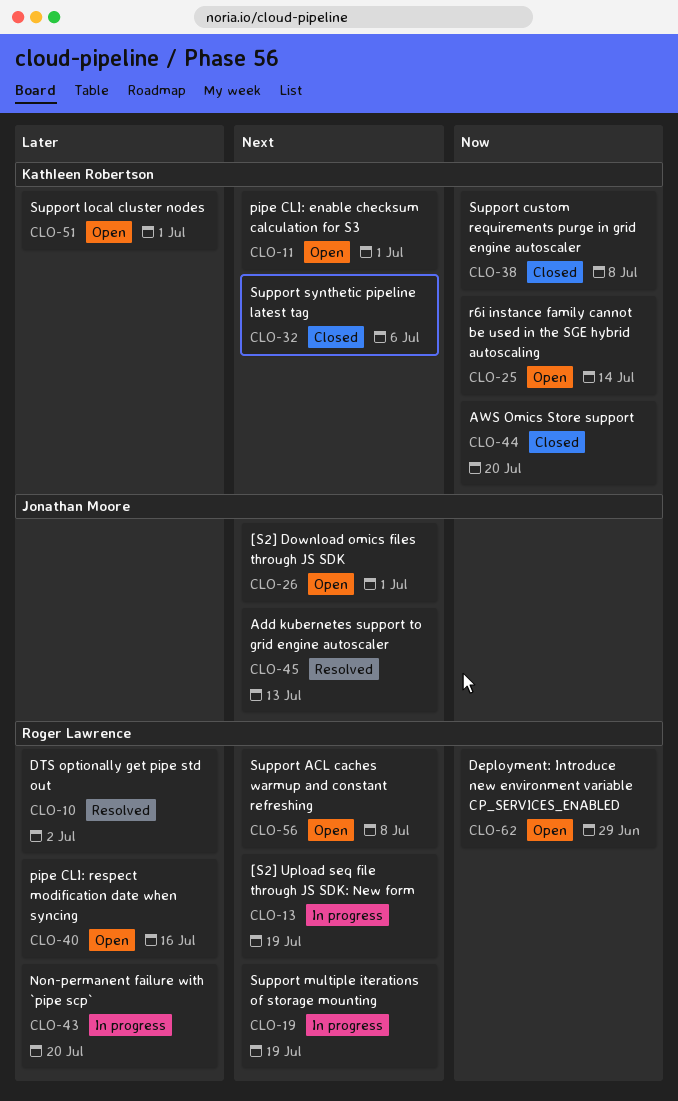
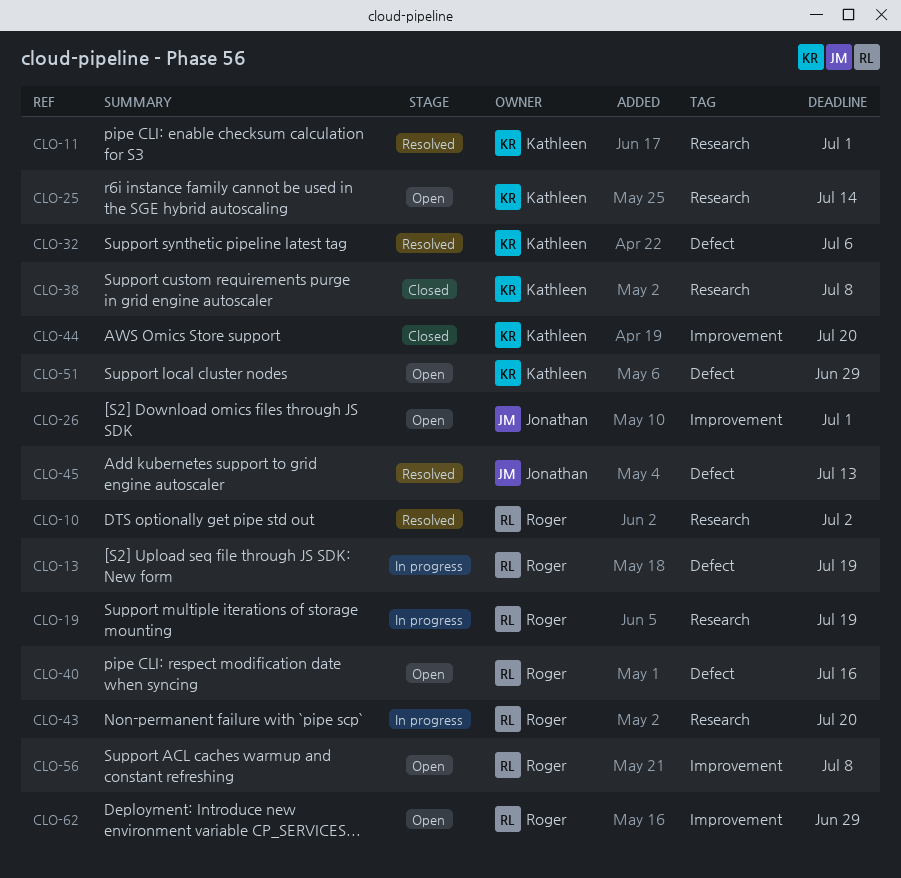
CLO-11, status: Open -> Resolved
CLO-32, status: Closed -> Resolved
CLO-51, due: Jul 1 -> Jun 29

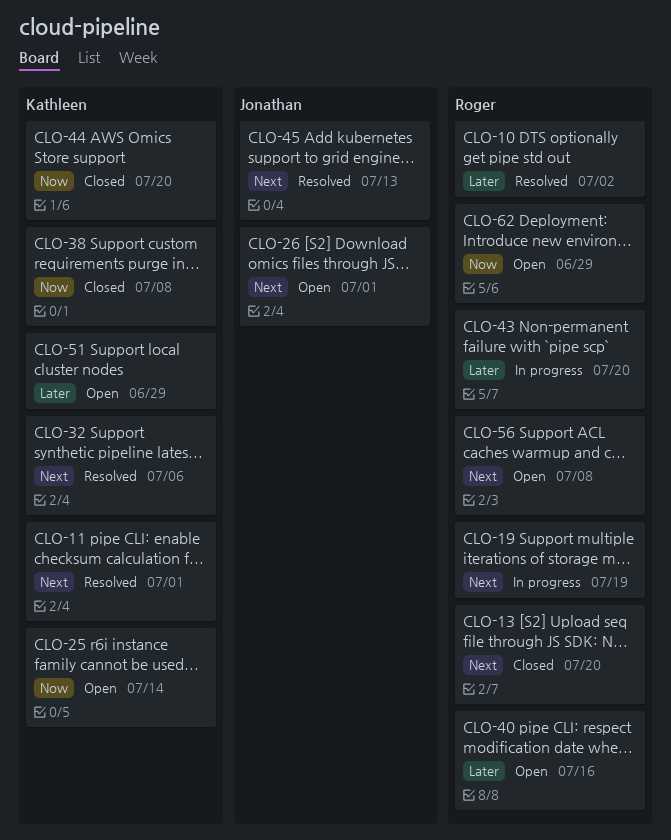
CLO-13, status: In progress -> Closed
CLO-13, due: Jul 19 -> Jul 20

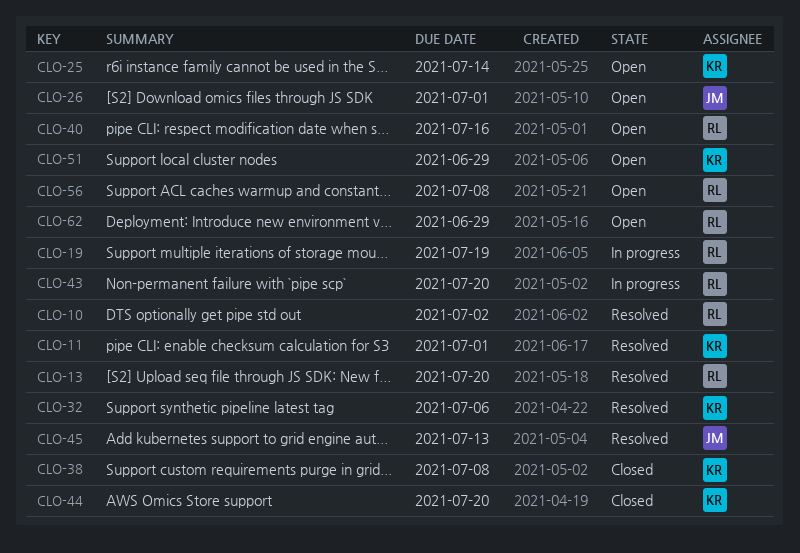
CLO-13, status: Closed -> Resolved

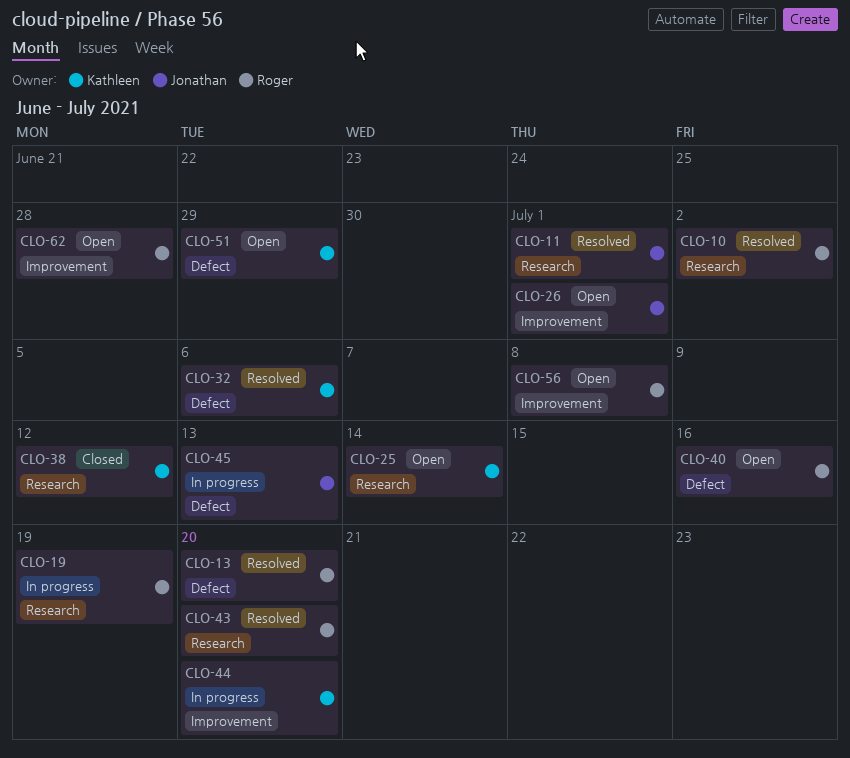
CLO-11, owner: Kathleen -> Jonathan
CLO-38, due: Jul 8 -> Jul 12
CLO-43, status: In progress -> Resolved
CLO-44, status: Closed -> In progress
CLO-45, status: Resolved -> In progress
CLO-62, due: Jun 29 -> Jun 28

